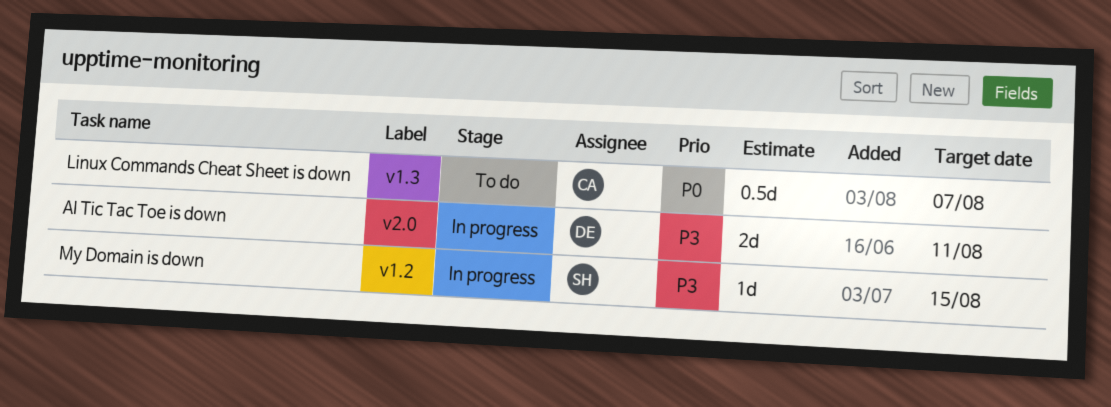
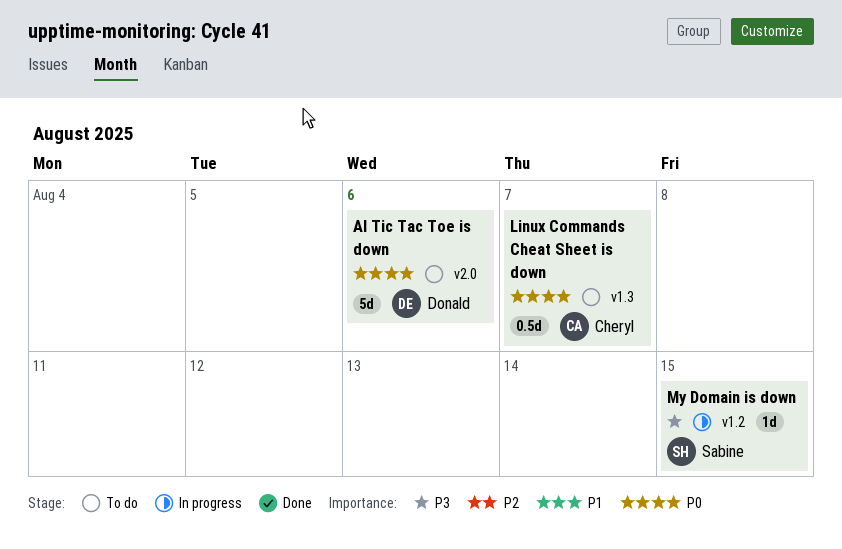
AI Tic Tac Toe is down, status: In progress -> To do
AI Tic Tac Toe is down, priority: P3 -> P0
AI Tic Tac Toe is down, estimate: 2d -> 5d
AI Tic Tac Toe is down, due: Aug 11 -> Aug 6

